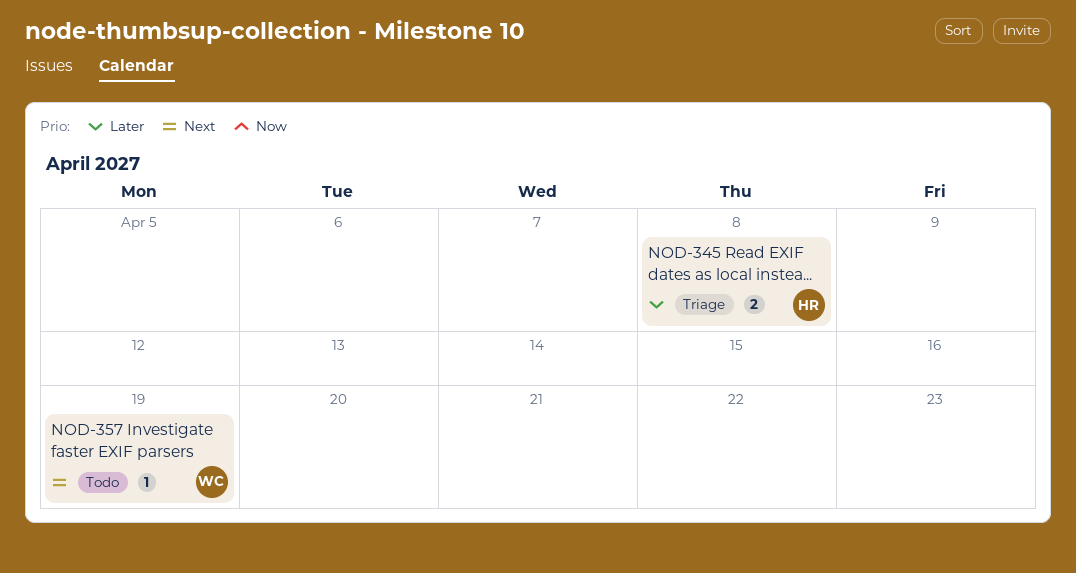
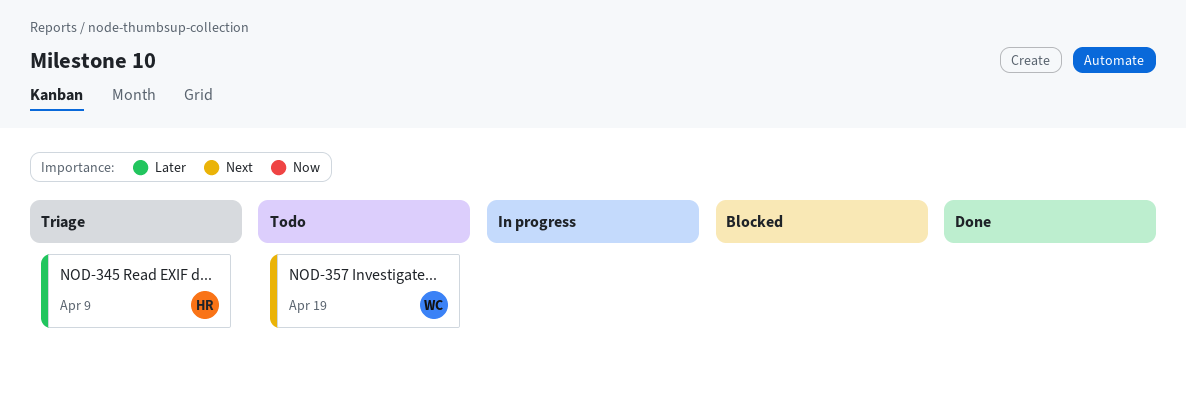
NOD-345, due: Apr 8 -> Apr 9

